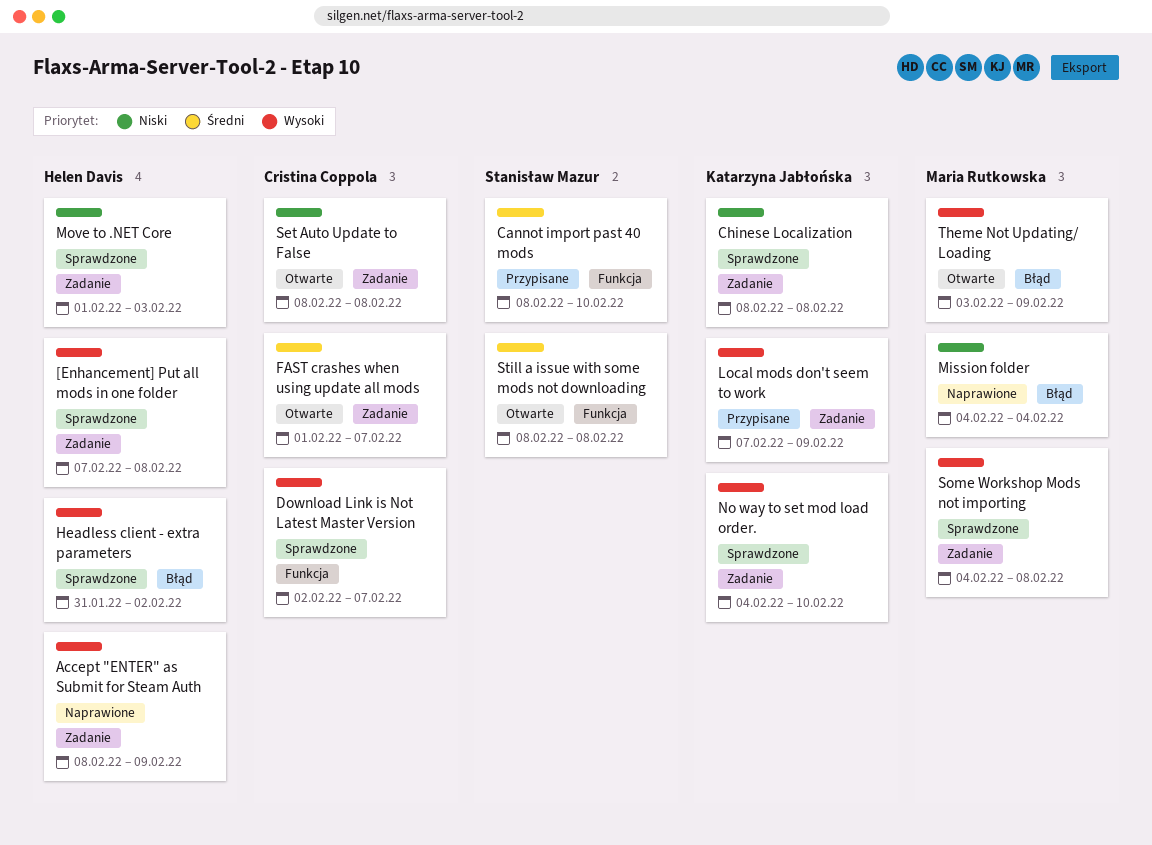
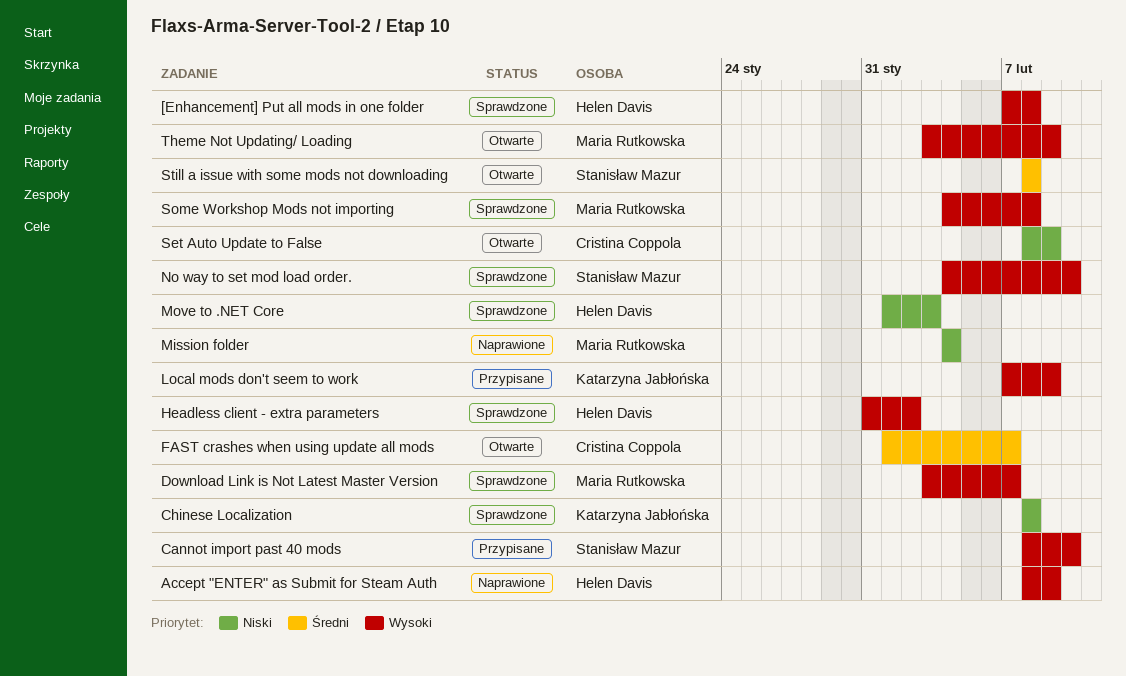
Cannot import past 40 mods, priority: Średni -> Wysoki
Download Link is Not Latest Master Version, owner: Cristina Coppola -> Maria Rutkowska
Download Link is Not Latest Master Version, start: Feb 2 -> Feb 3
No way to set mod load order., owner: Katarzyna Jabłońska -> Stanisław Mazur
Set Auto Update to False, due: Feb 8 -> Feb 9

